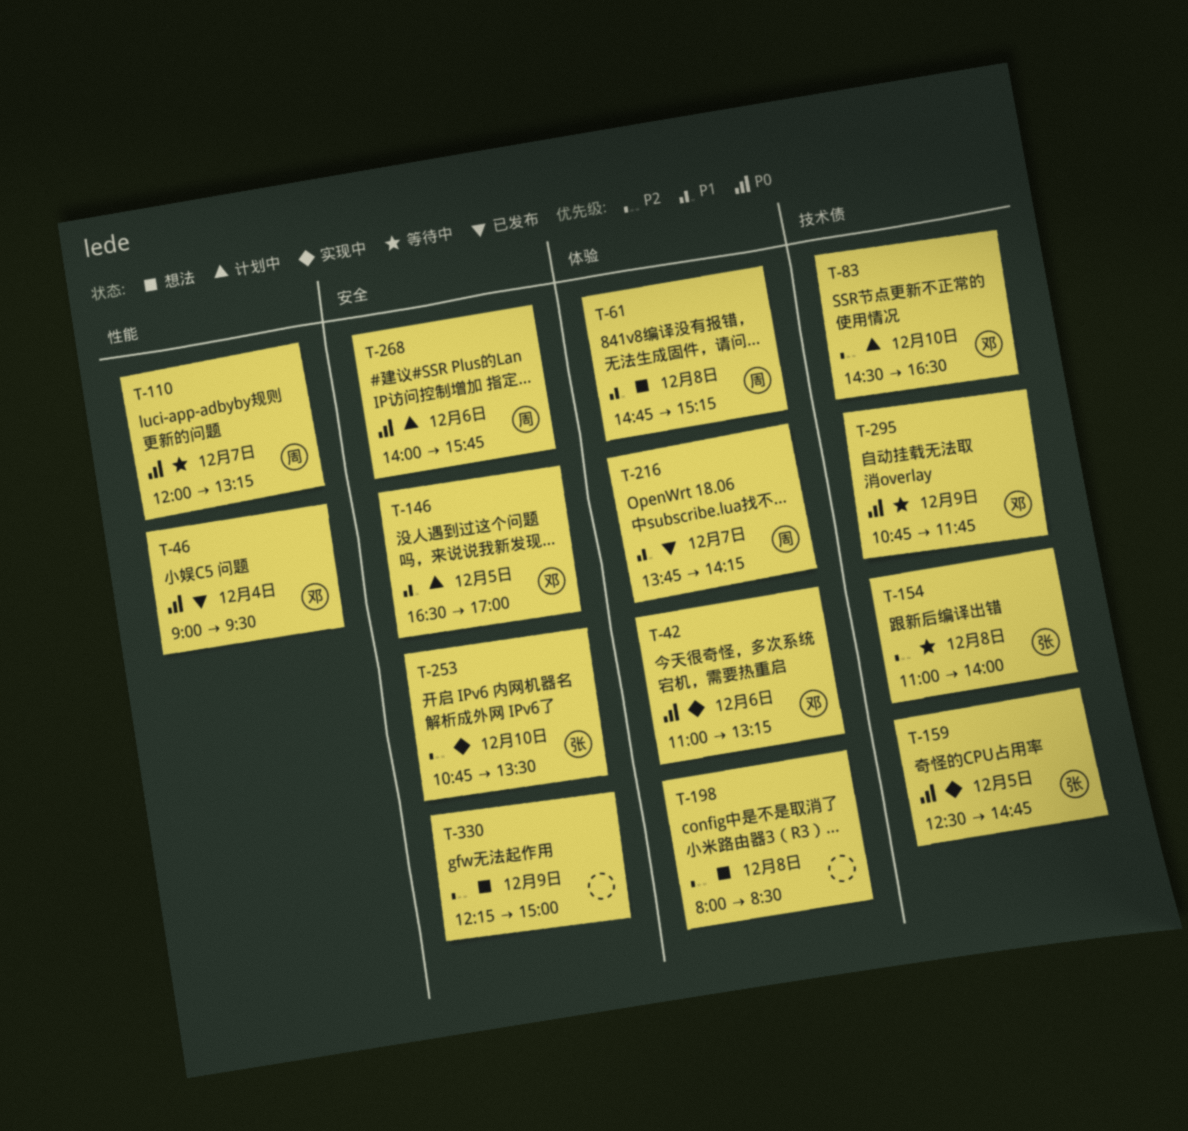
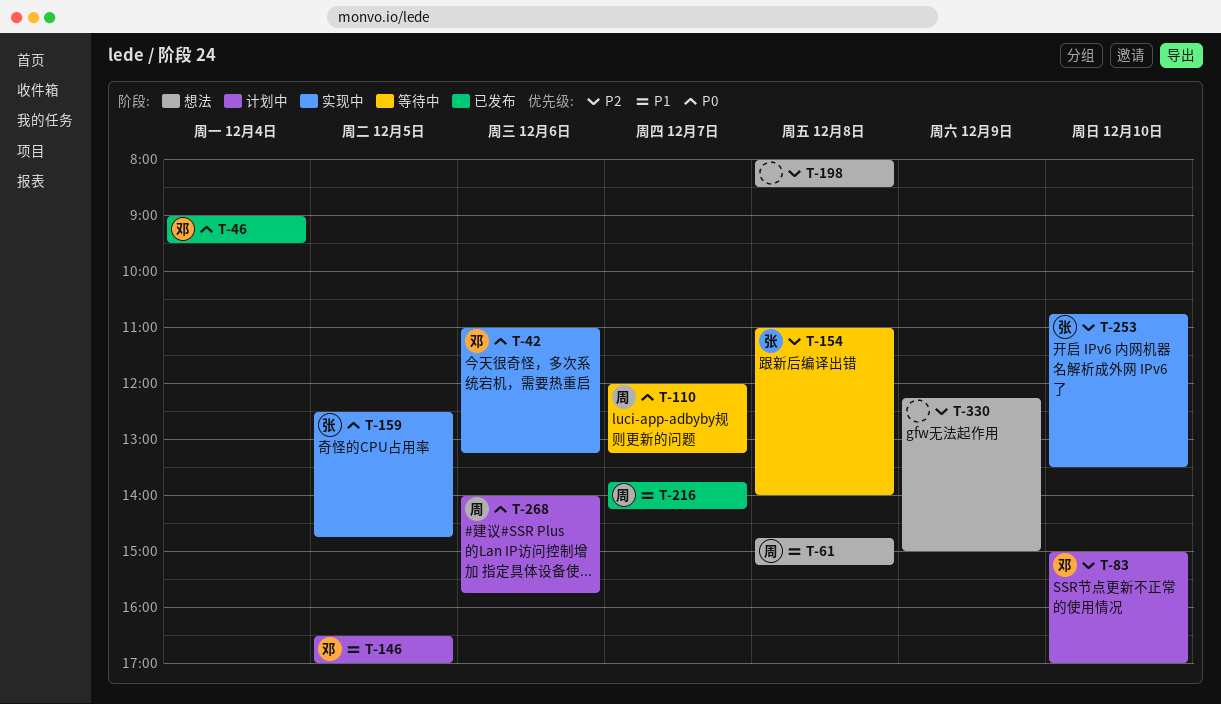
T-83, begins: 14:30 -> 15:00
T-83, ends: 16:30 -> 17:00
T-295: present -> none

